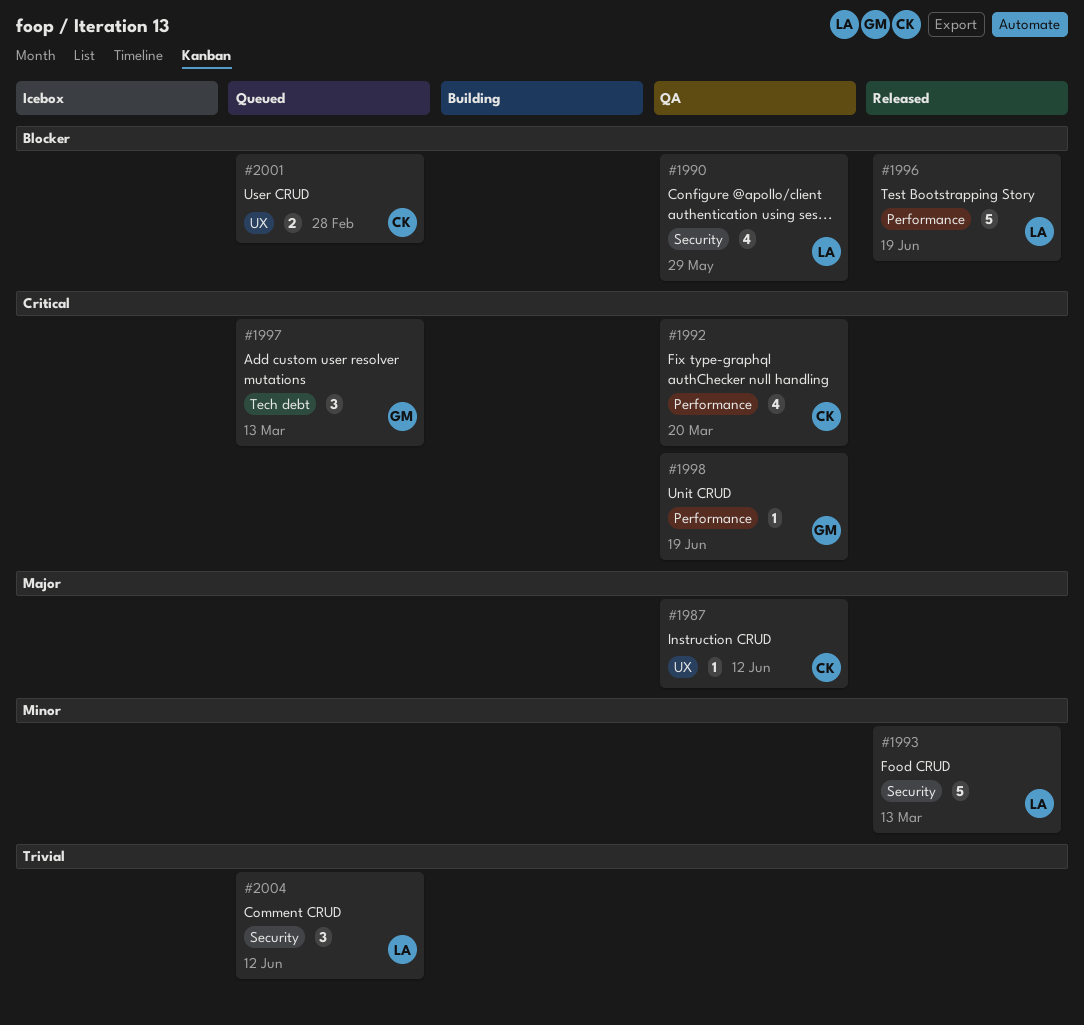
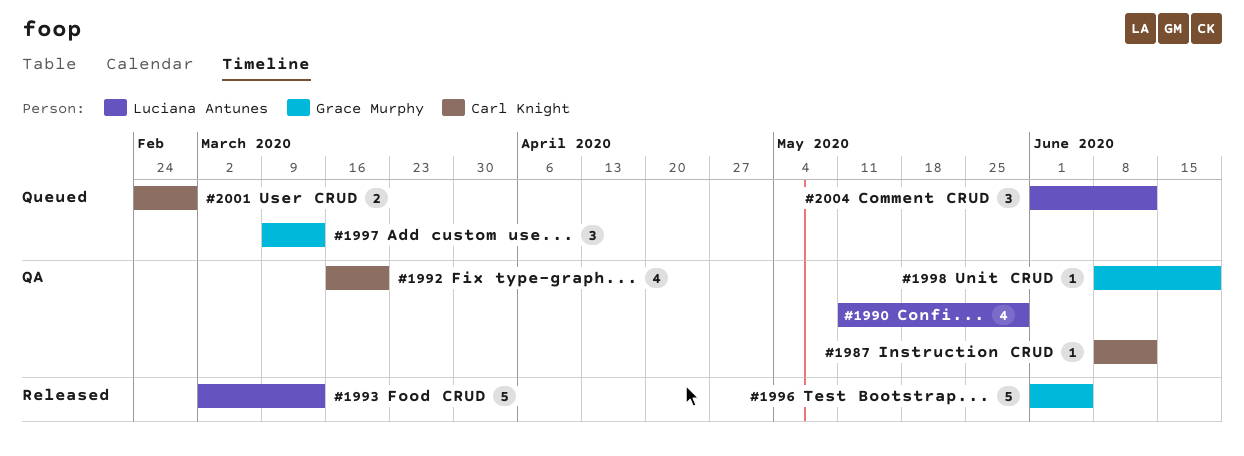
#1996, owner: Luciana Antunes -> Grace Murphy
#1996, due: Jun 19 -> Jun 5

